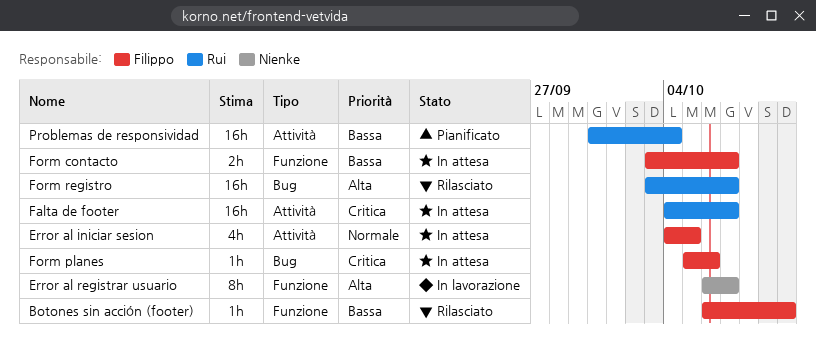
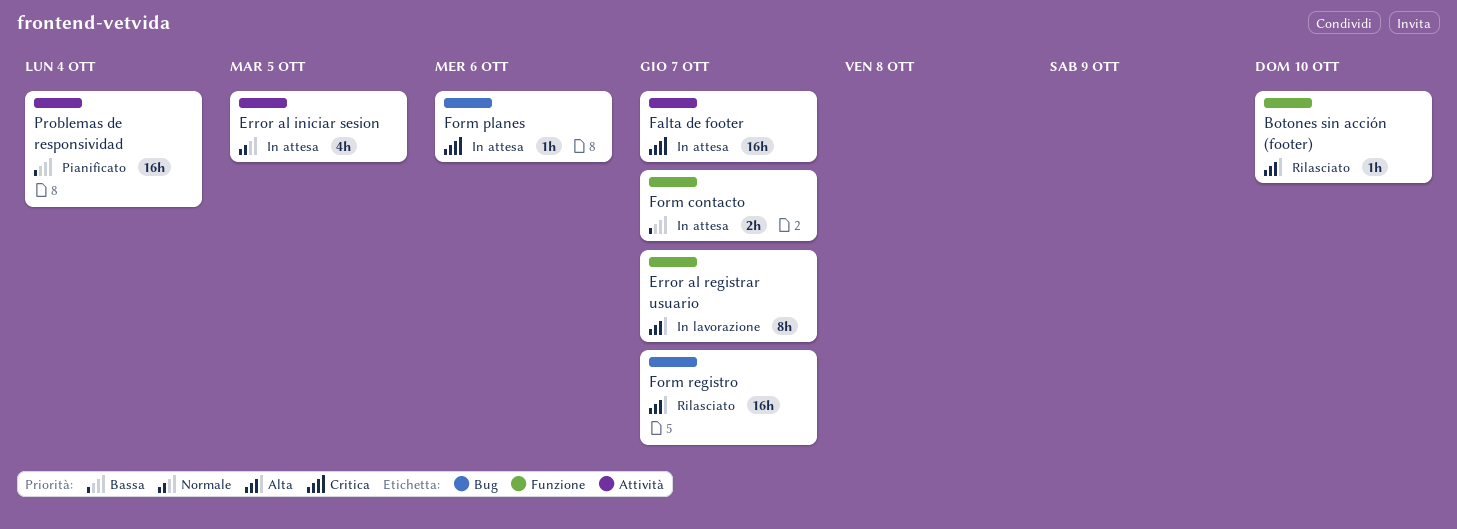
Botones sin acción (footer), priority: Bassa -> Alta

